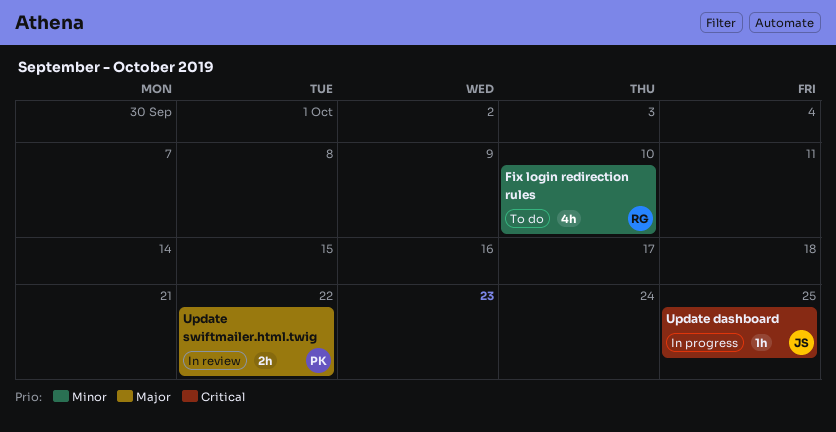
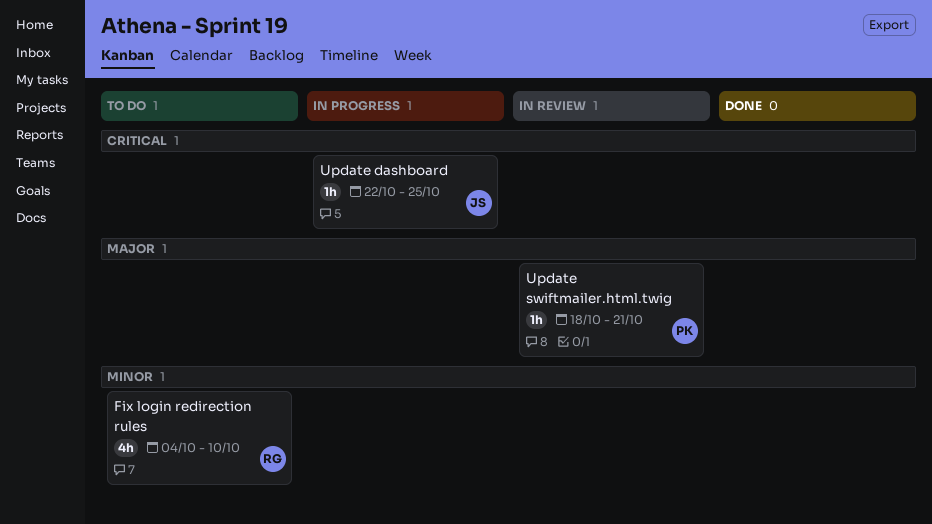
Update swiftmailer.html.twig, estimate: 2h -> 1h
Update swiftmailer.html.twig, due: Oct 22 -> Oct 21

